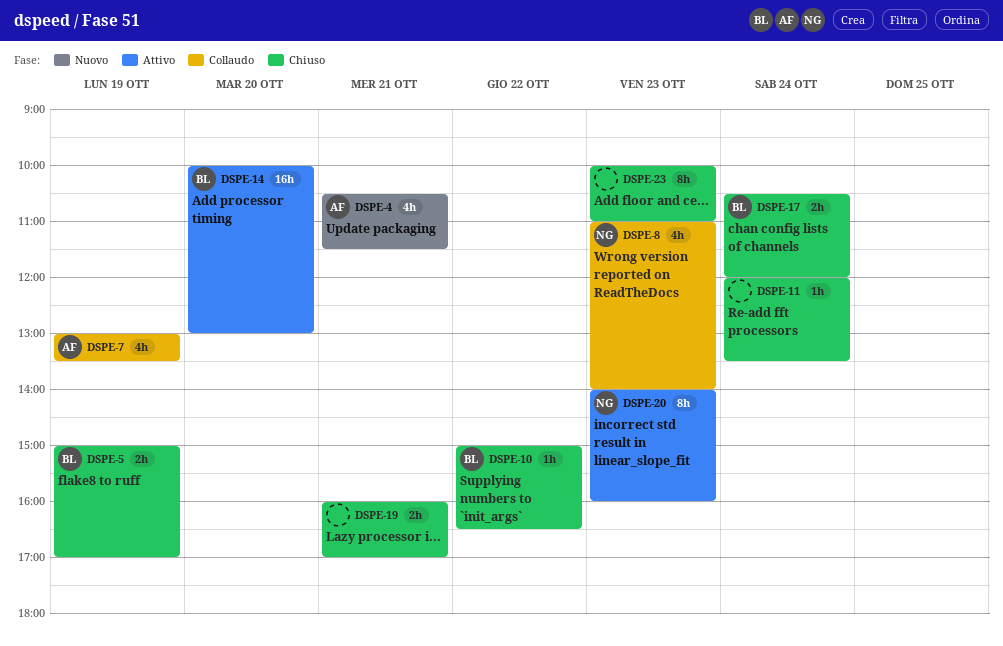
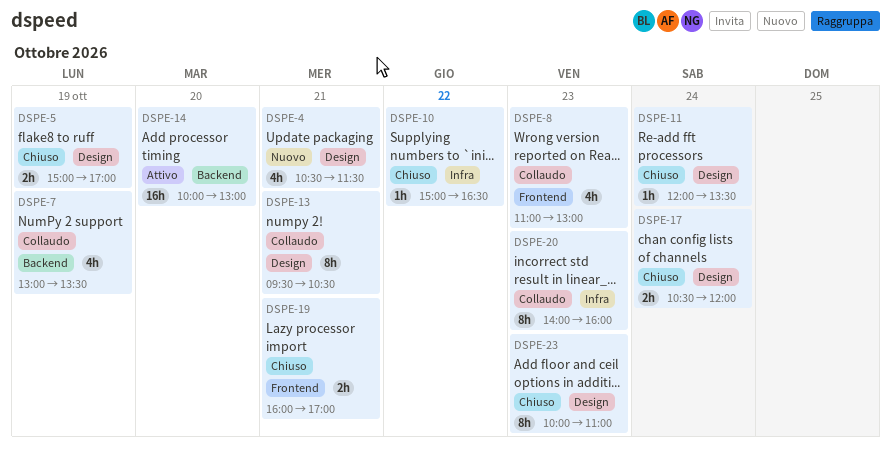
DSPE-8, ends: 14:00 -> 13:00
DSPE-13: none -> present
DSPE-20, status: Attivo -> Collaudo

